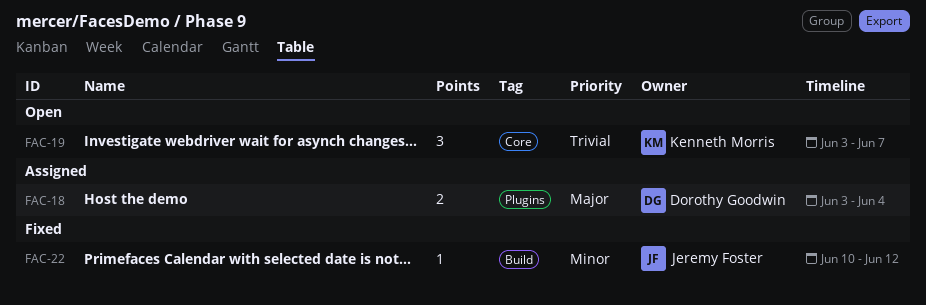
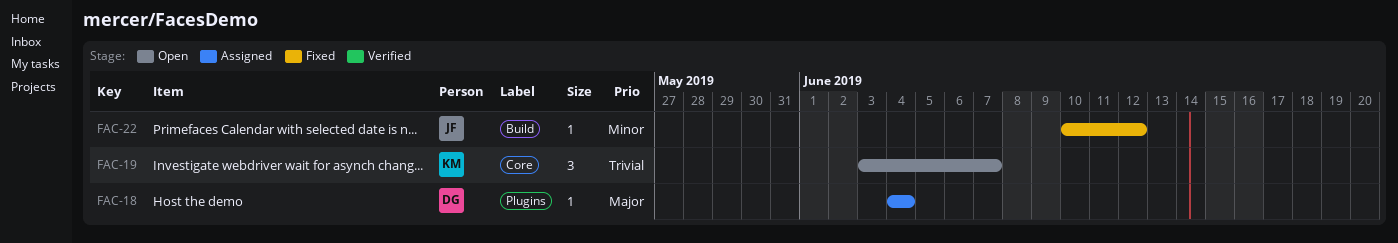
FAC-18, estimate: 2 -> 1
FAC-18, start: Jun 3 -> Jun 4

